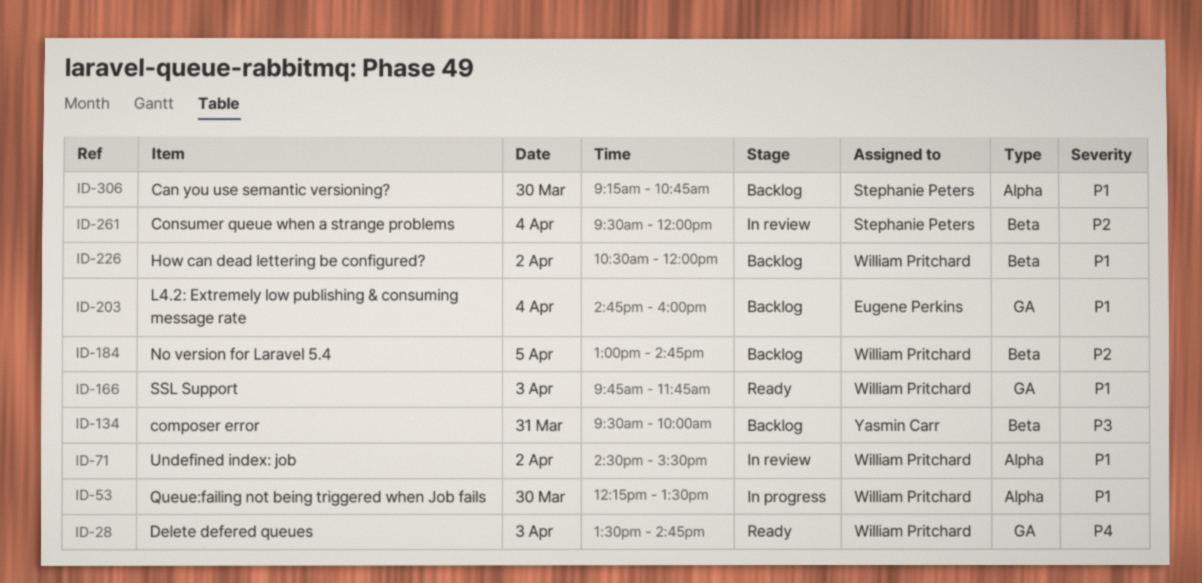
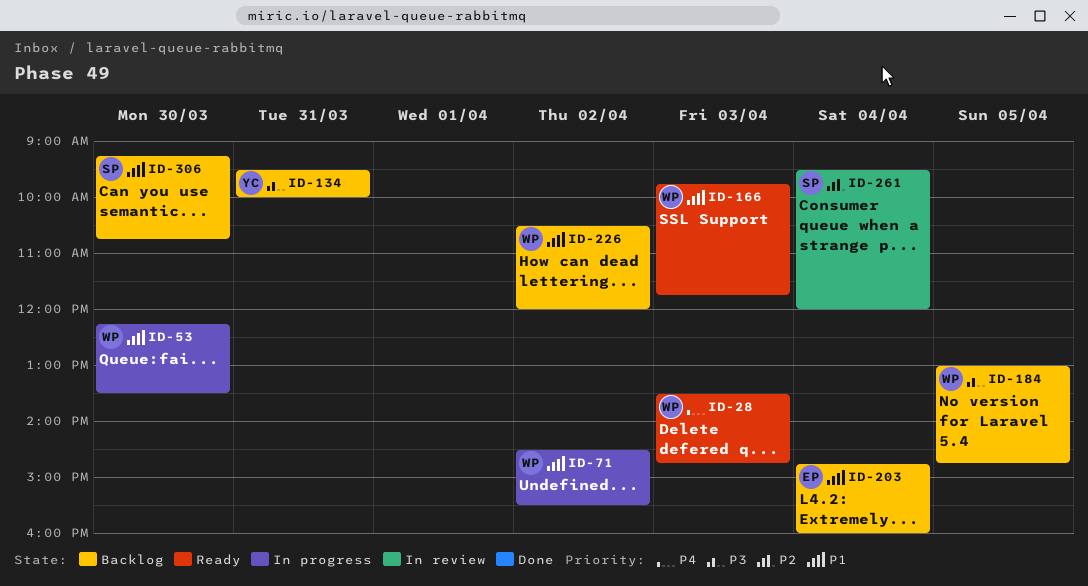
ID-71, status: In review -> In progress
ID-184, priority: P2 -> P3

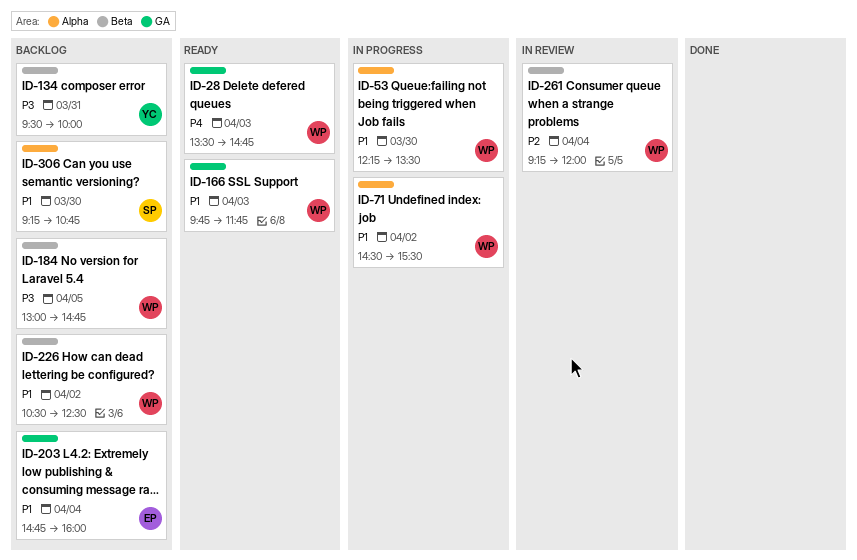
ID-226, ends: 12:00 -> 12:30
ID-261, owner: SP -> WP
ID-261, begins: 09:30 -> 09:15

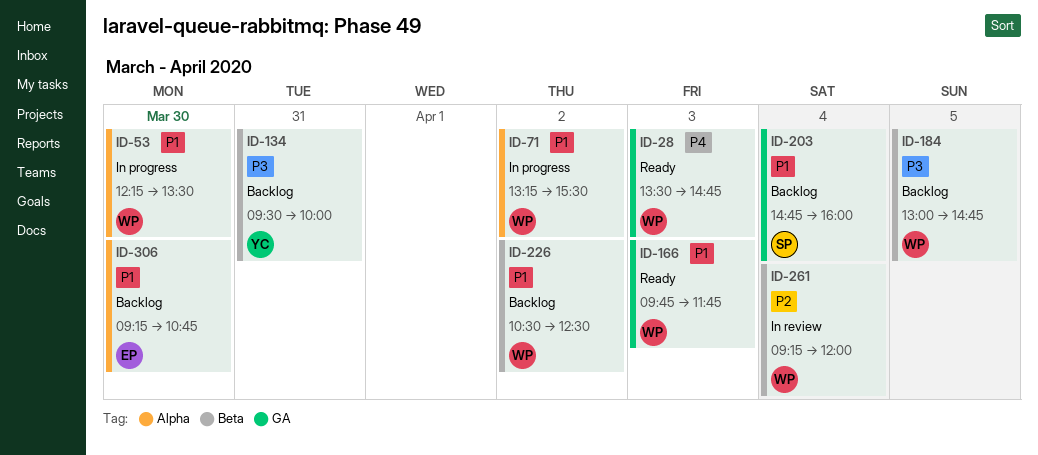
ID-71, begins: 14:30 -> 13:15
ID-203, owner: EP -> SP
ID-306, owner: SP -> EP

